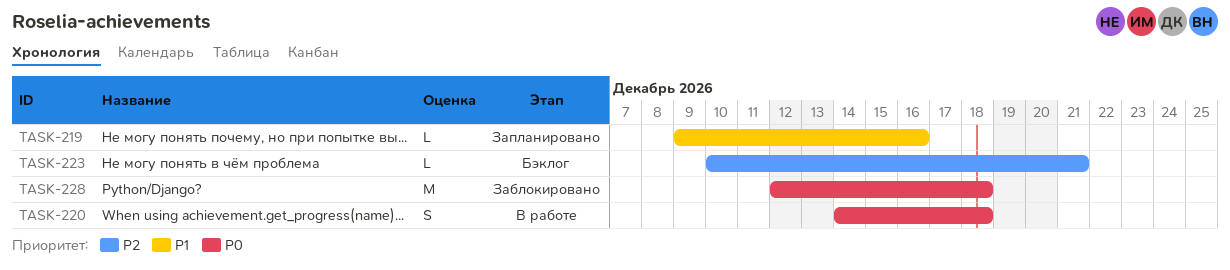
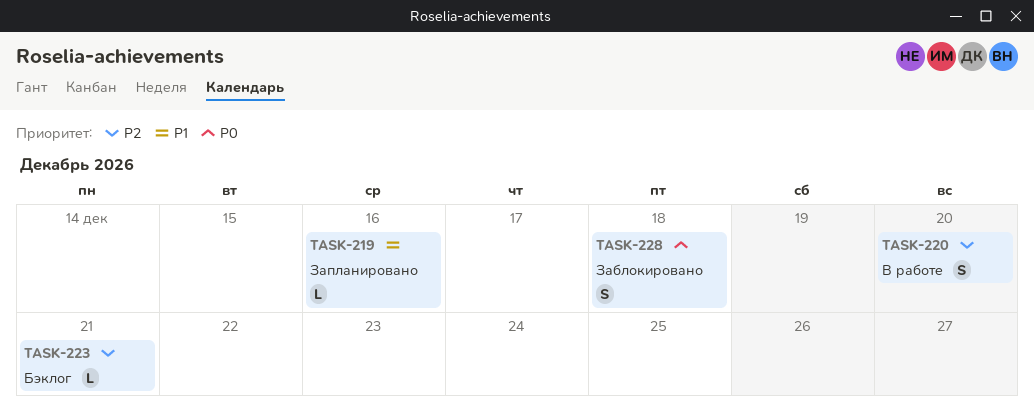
TASK-220, priority: P0 -> P2
TASK-220, due: Dec 18 -> Dec 20
TASK-228, estimate: M -> S

